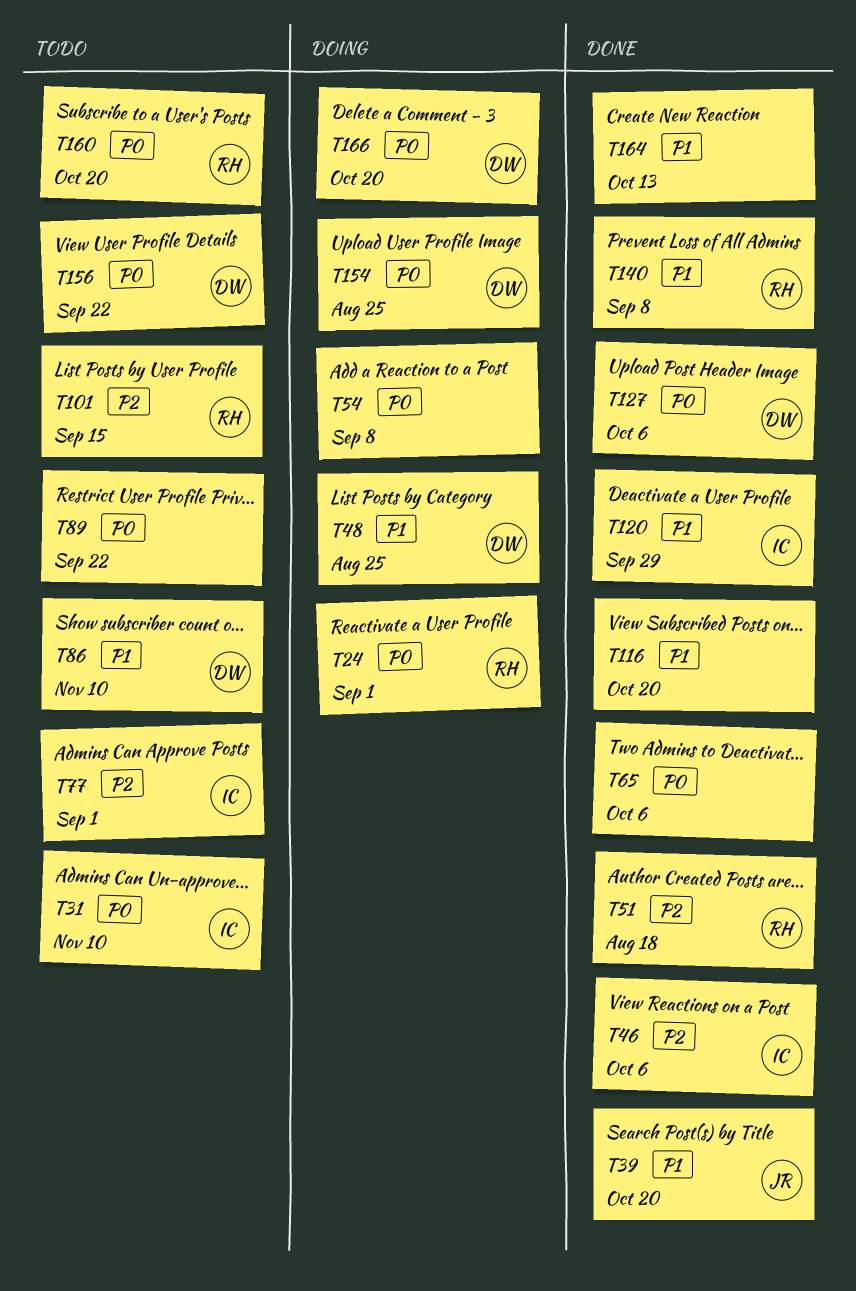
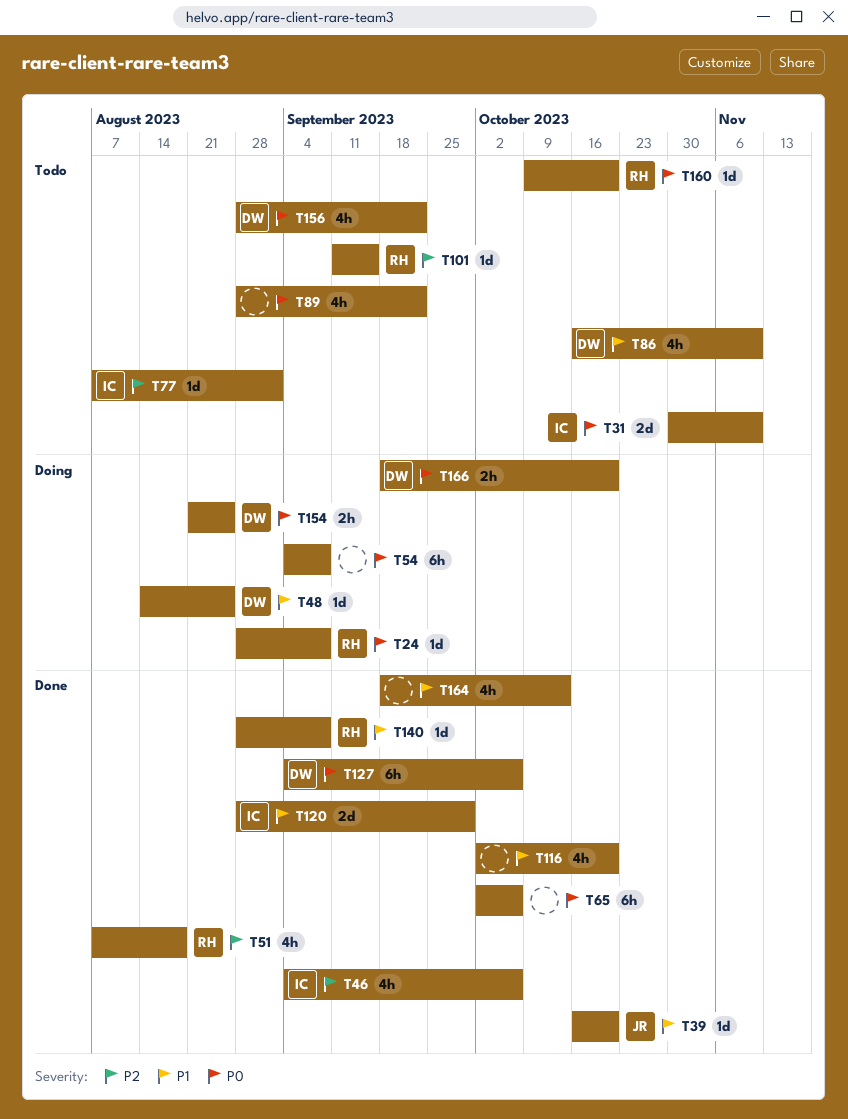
T24, due: Sep 1 -> Sep 8

